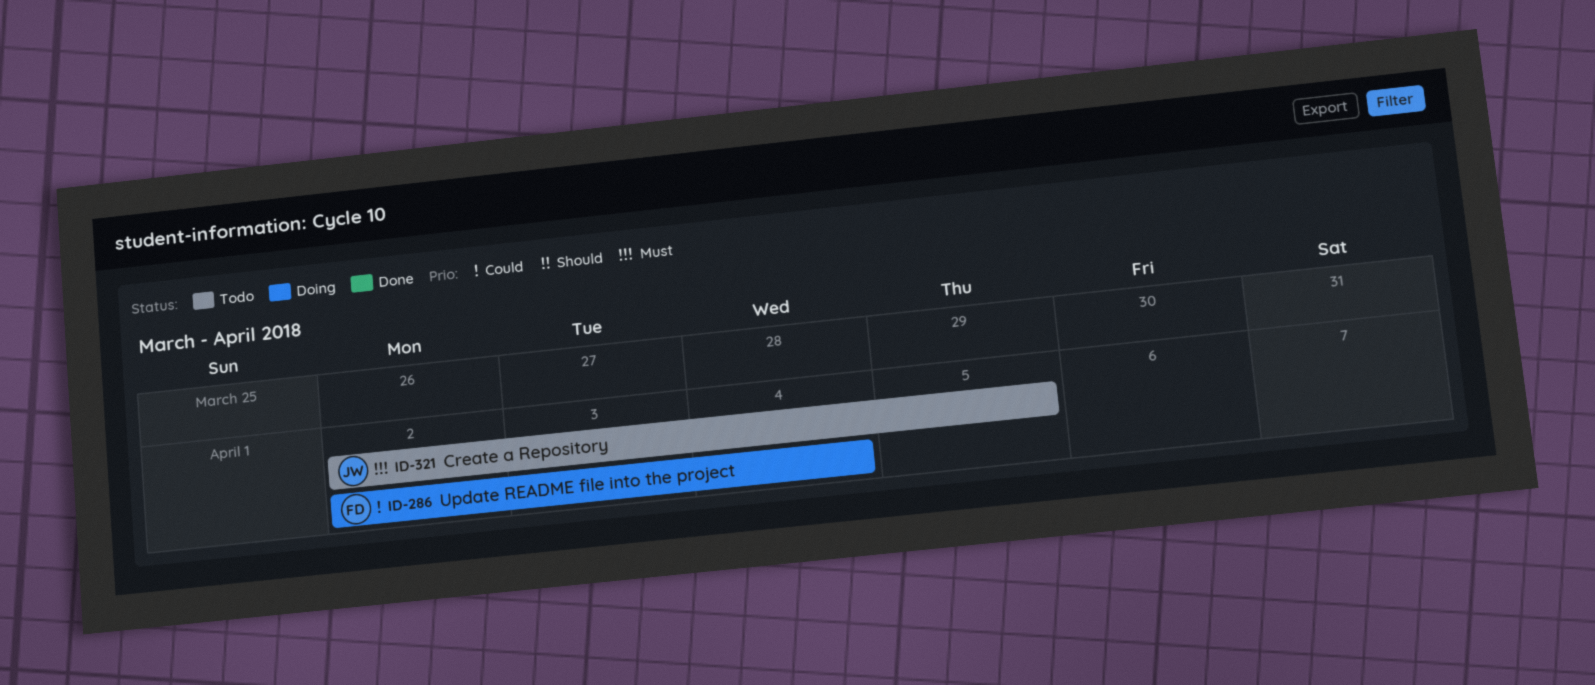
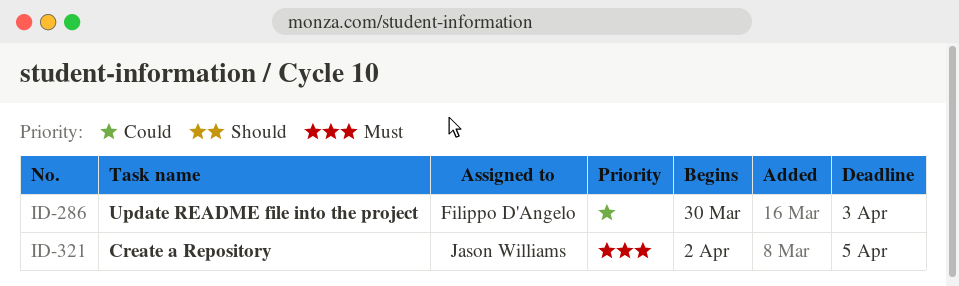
ID-286, start: Apr 2 -> Mar 30
ID-286, due: Apr 4 -> Apr 3

